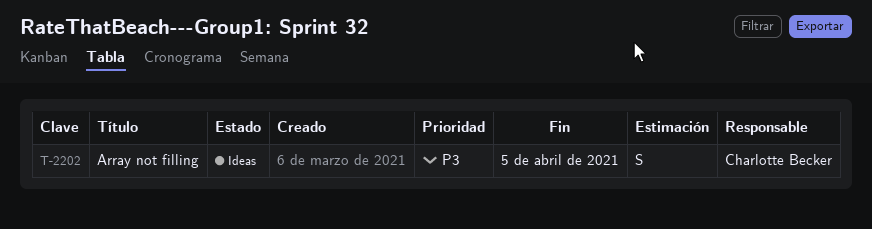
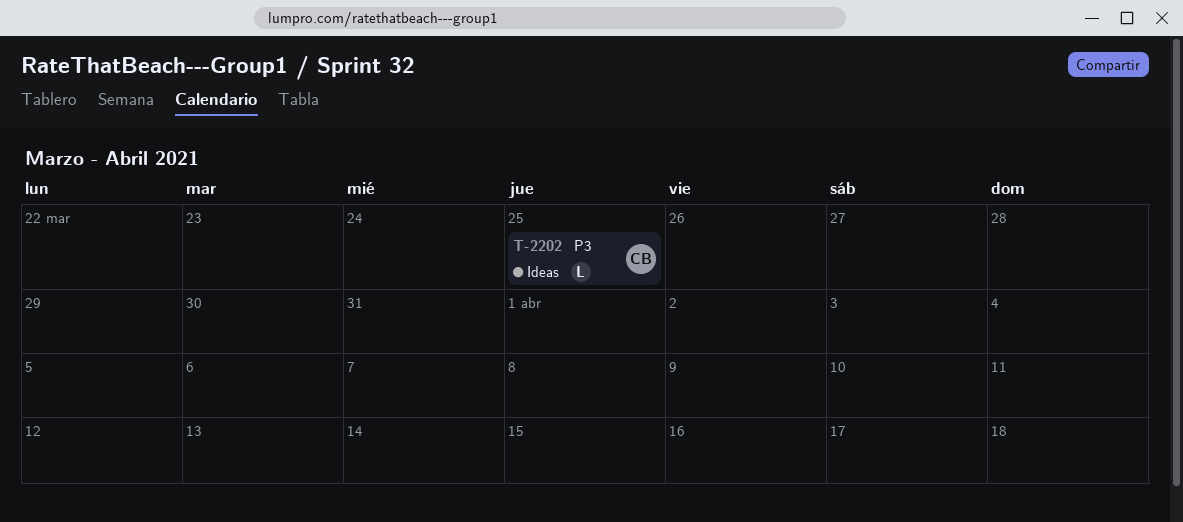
T-2202, estimate: S -> L
T-2202, due: Apr 5 -> Mar 25

